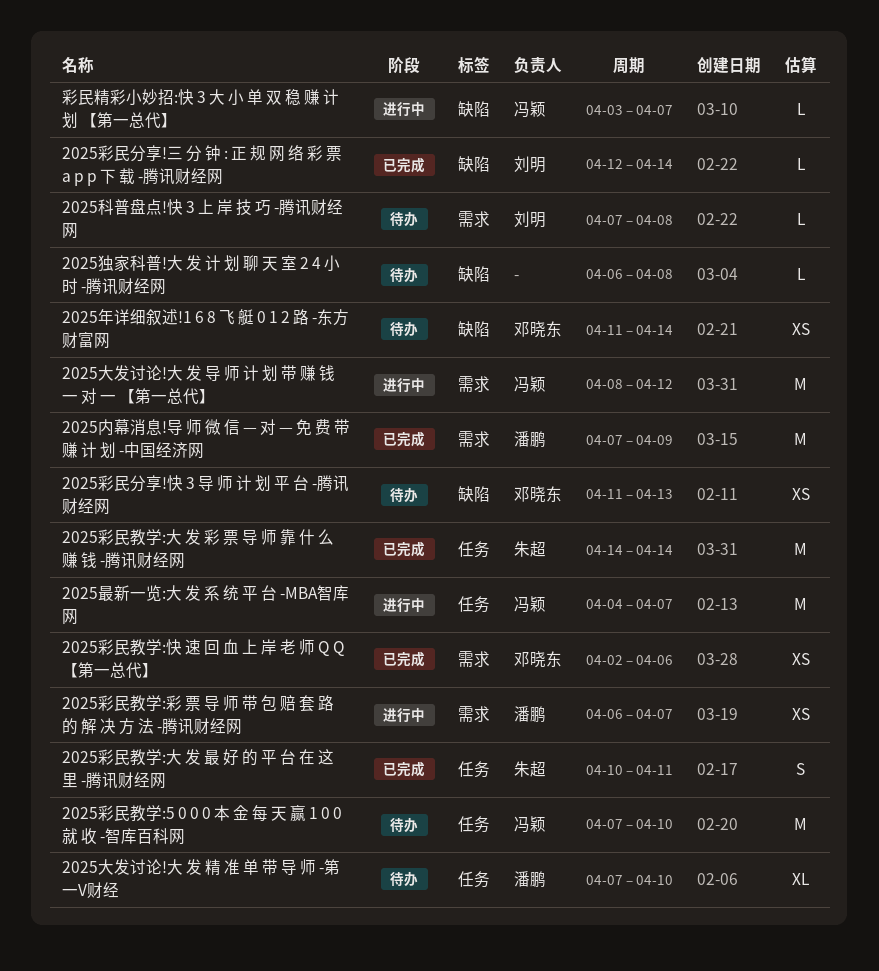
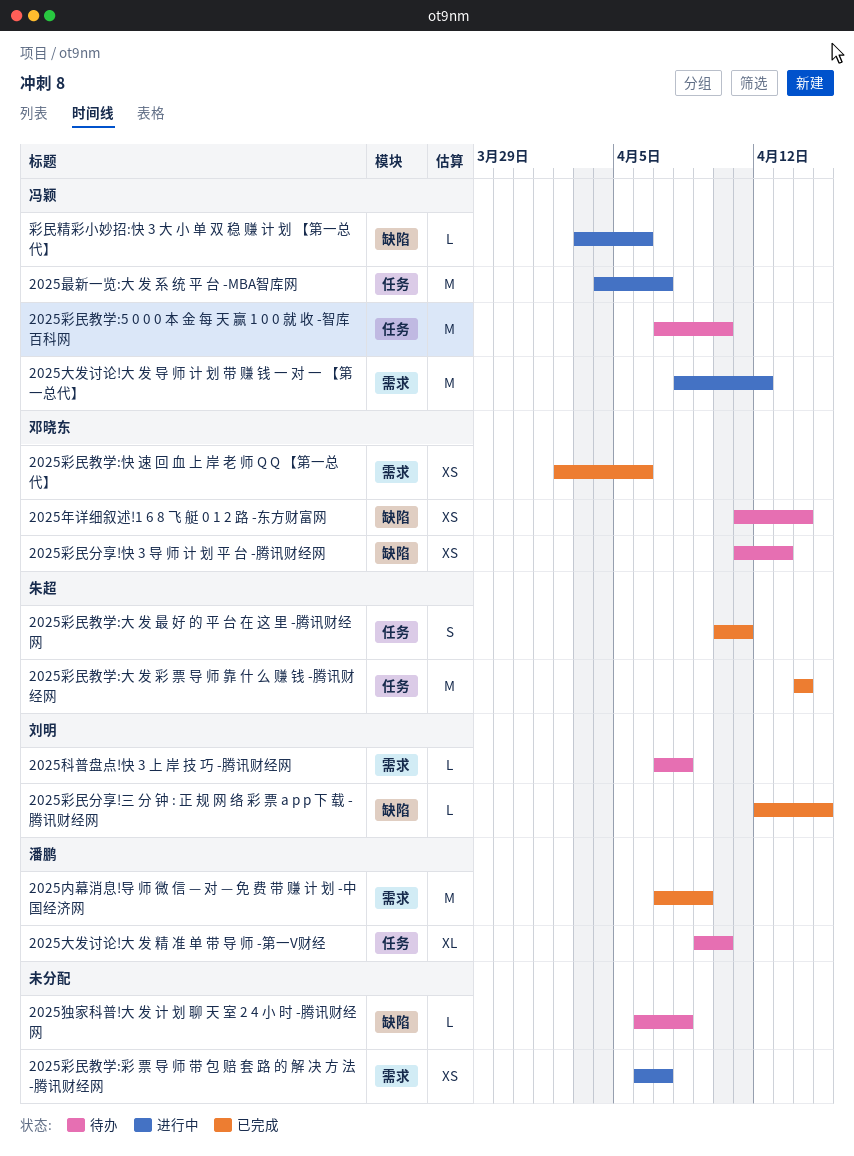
2025大发讨论!大 发 精 准 单 带 导 师 -第一V财经, start: Apr 7 -> Apr 9
2025彩民分享!三 分 钟 : 正 规 网 络 彩 票 a p p 下 载 -腾讯财经网, due: Apr 14 -> Apr 15
2025彩民教学:彩 票 导 师 带 包 赔 套 路 的 解 决 方 法 -腾讯财经网, owner: 潘鹏 -> none
彩民精彩小妙招:快 3 大 小 单 双 稳 赚 计 划 【第一总代】, due: Apr 7 -> Apr 6

